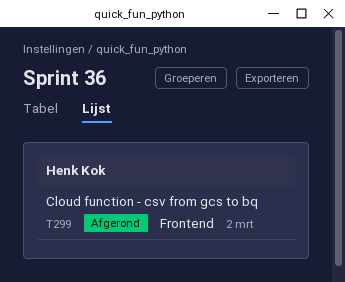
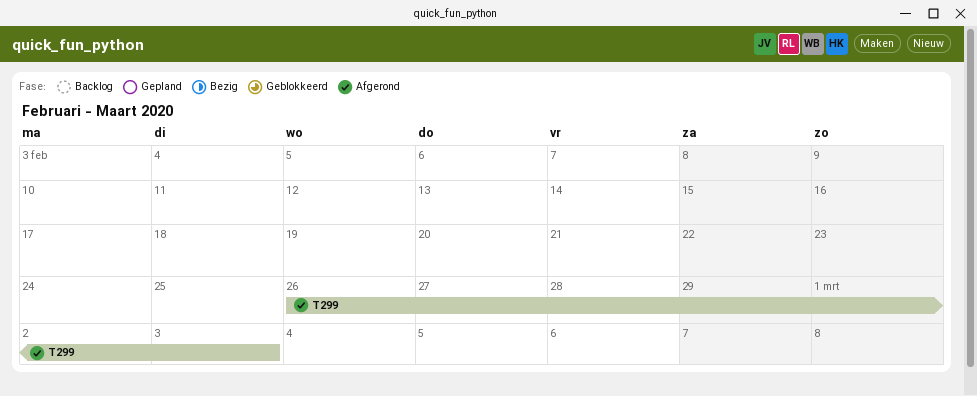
T299, due: Mar 2 -> Mar 3

